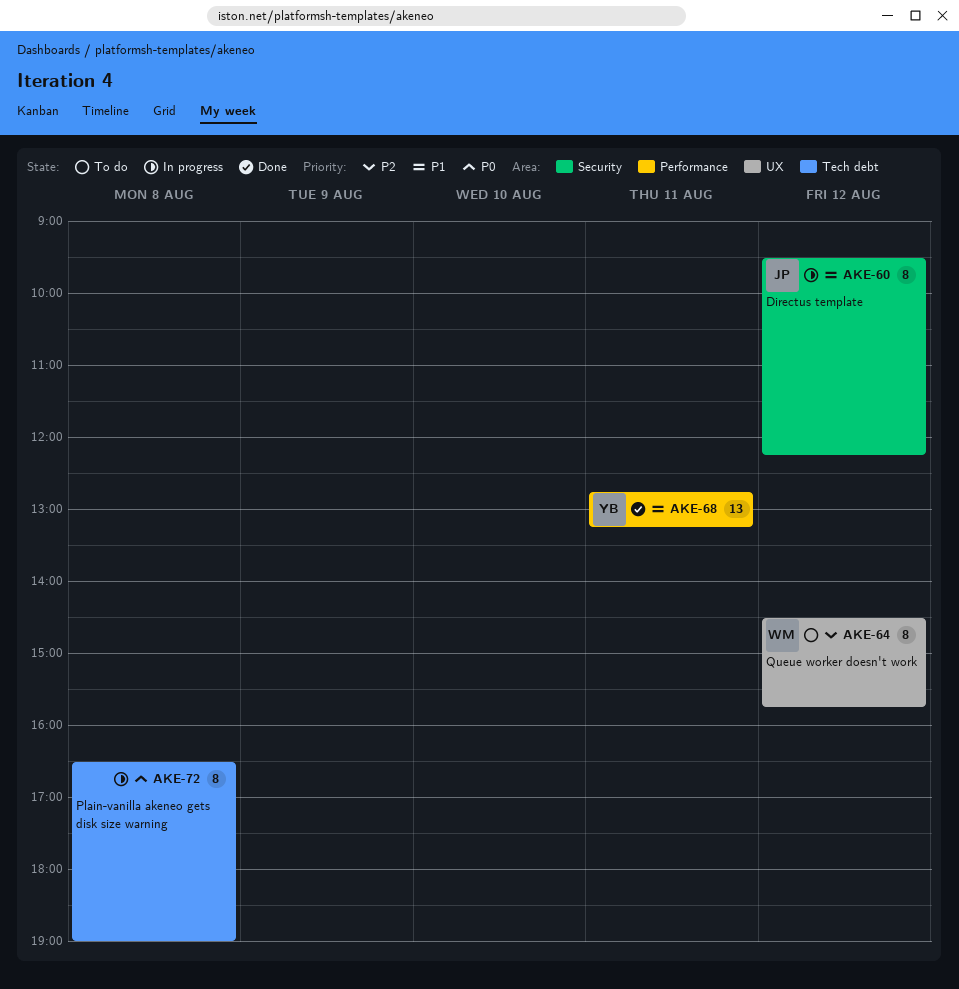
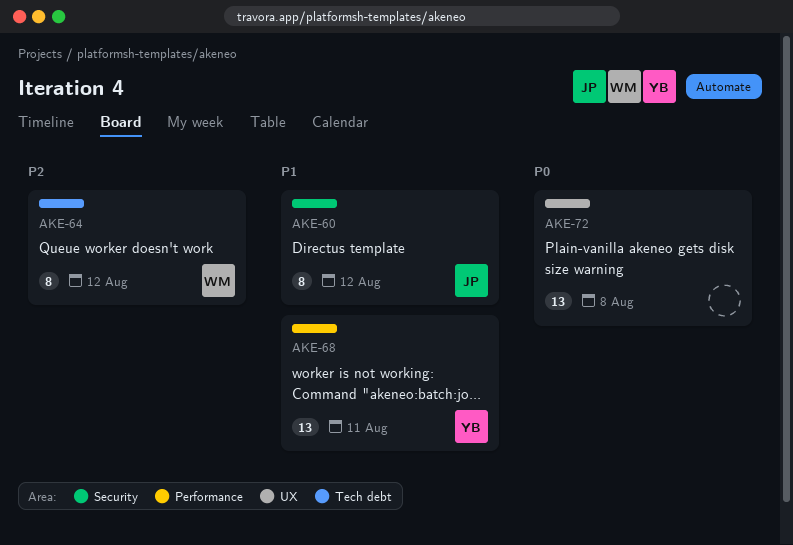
AKE-64, label: UX -> Tech debt
AKE-72, label: Tech debt -> UX
AKE-72, estimate: 8 -> 13

